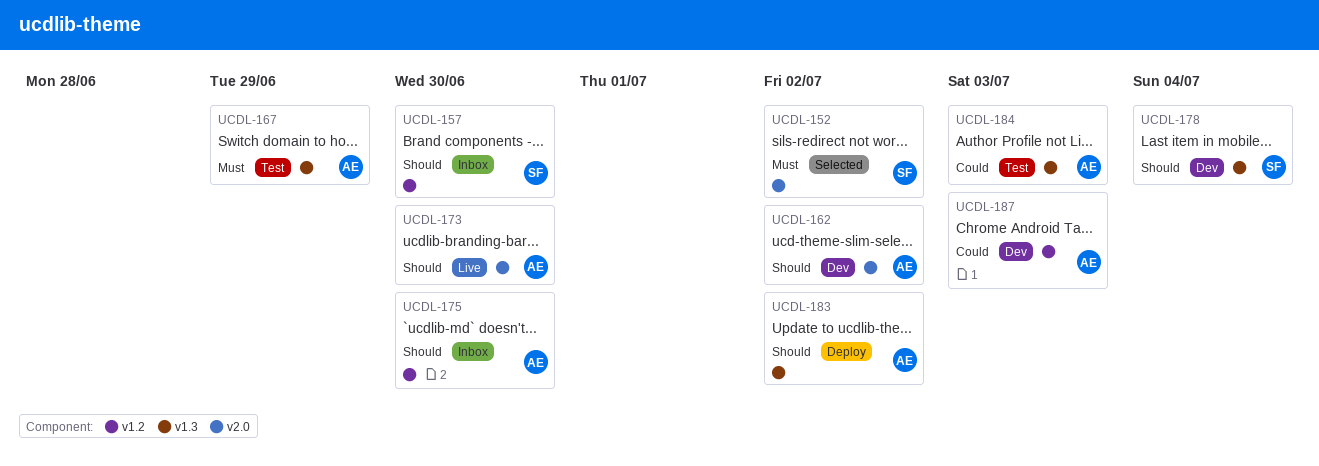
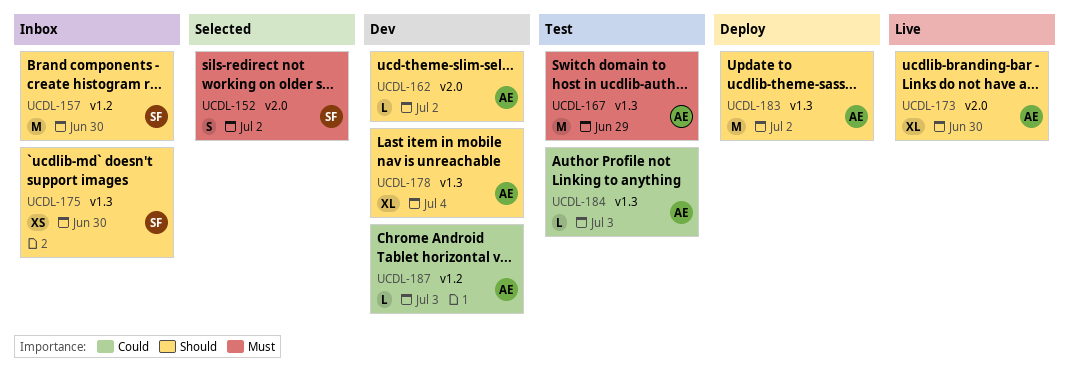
UCDL-175, owner: AE -> SF
UCDL-175, label: v1.2 -> v1.3
UCDL-178, owner: SF -> AE

